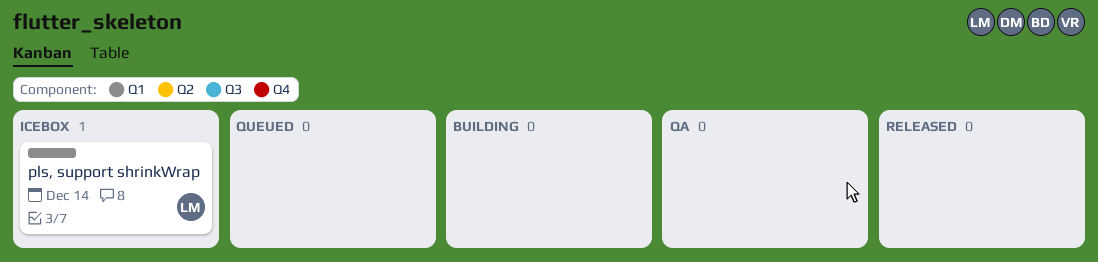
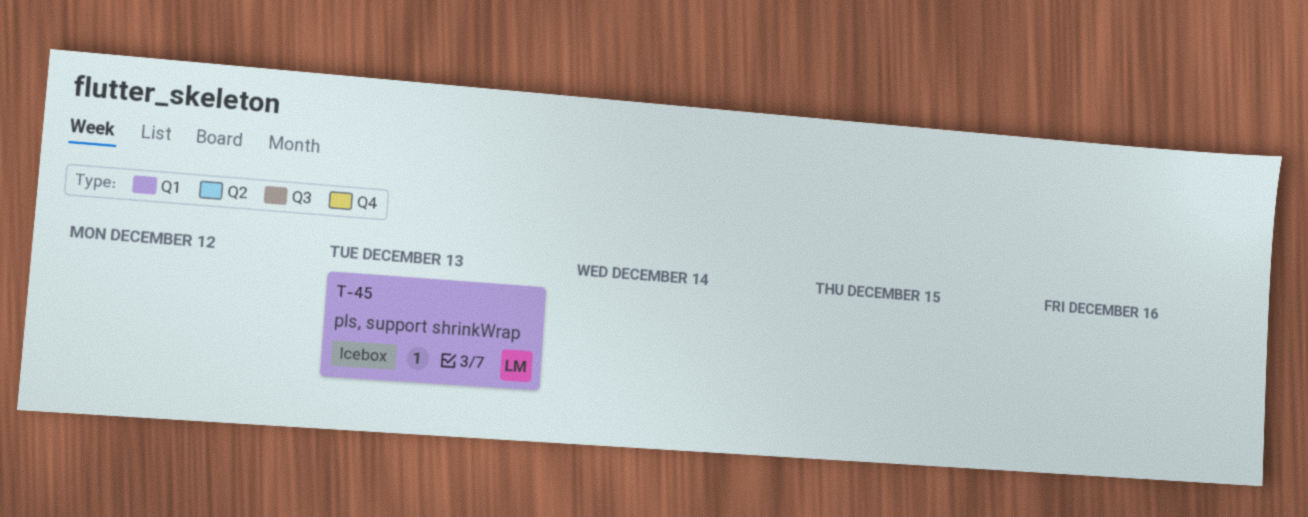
pls, support shrinkWrap, due: Dec 14 -> Dec 13

